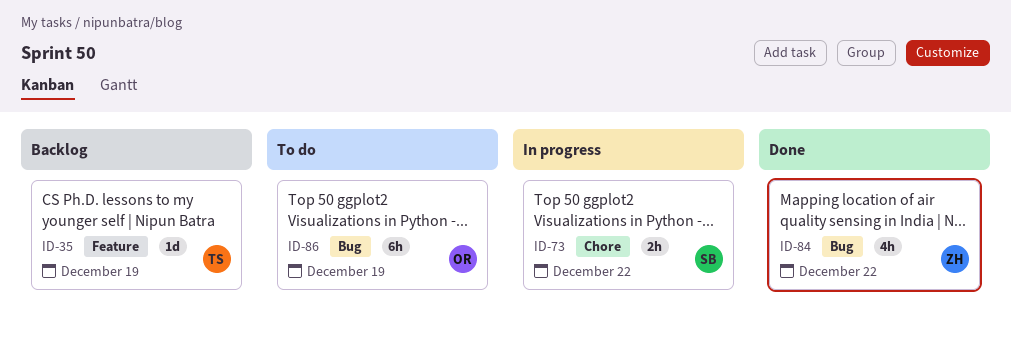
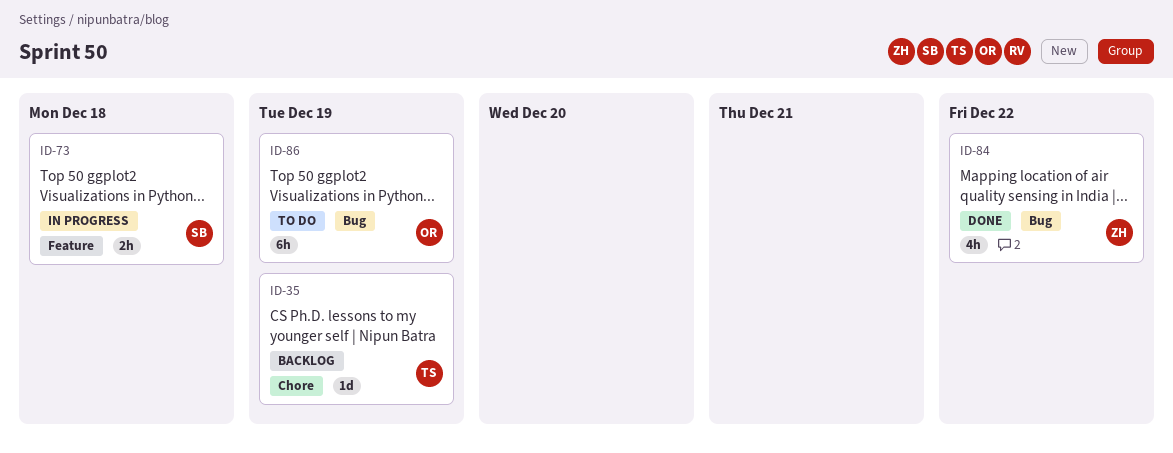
ID-35, label: Feature -> Chore
ID-73, label: Chore -> Feature
ID-73, due: Dec 22 -> Dec 18

